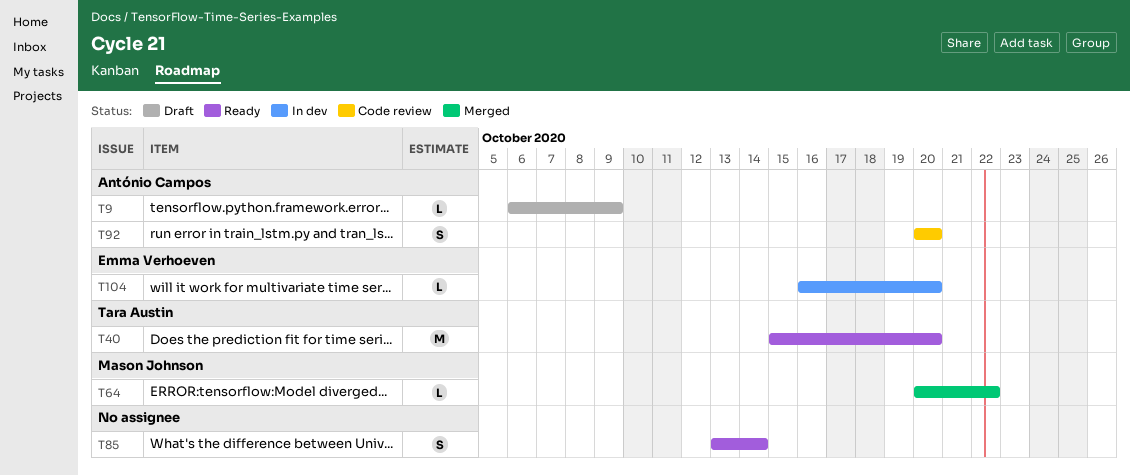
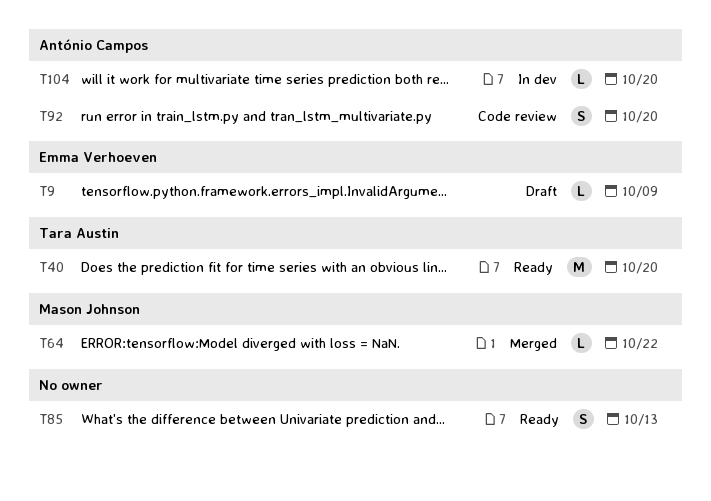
T9, owner: António Campos -> Emma Verhoeven
T85, due: Oct 14 -> Oct 13
T104, owner: Emma Verhoeven -> António Campos

